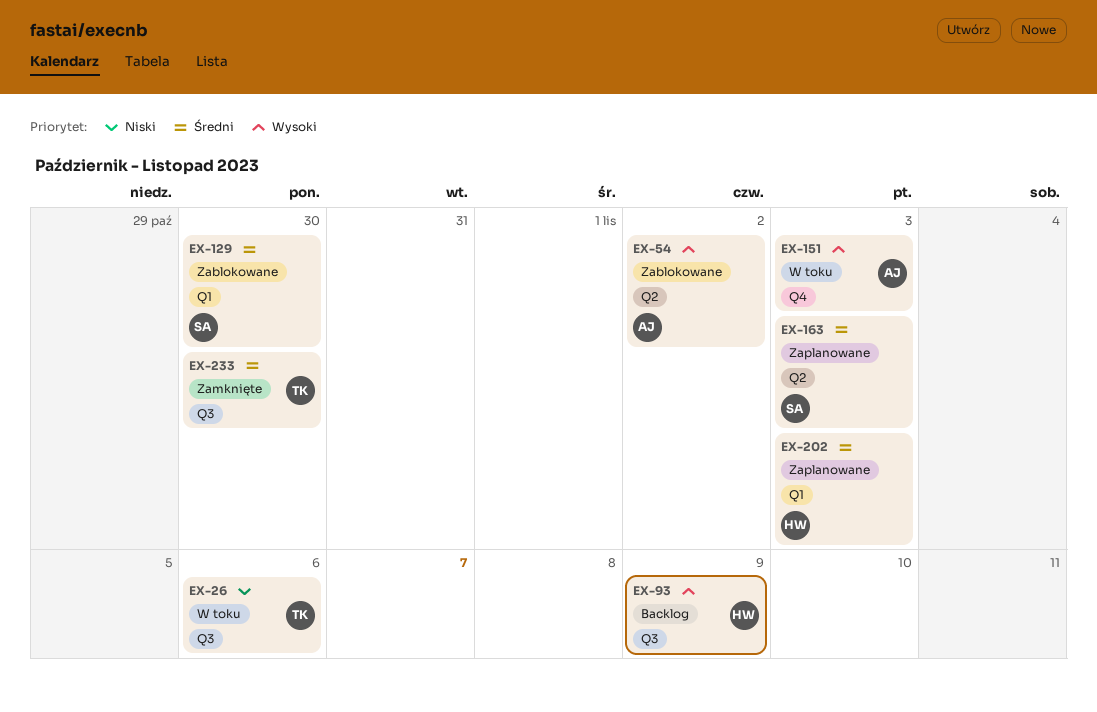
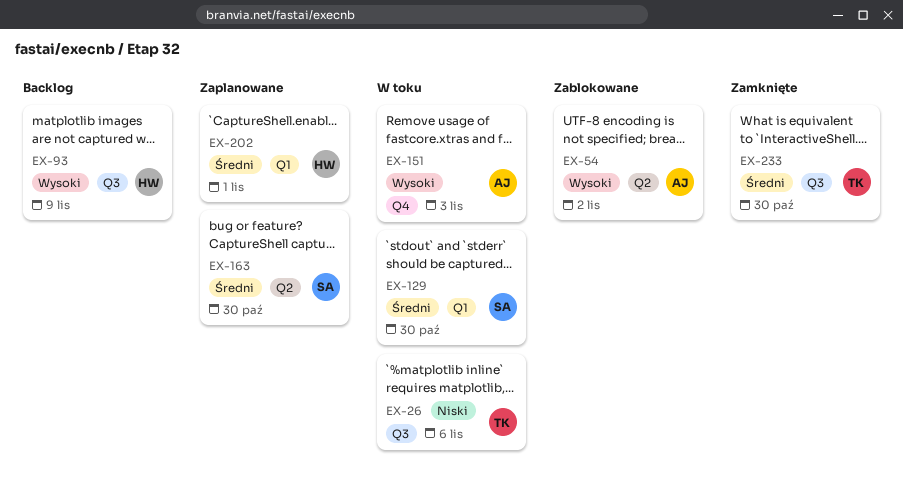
EX-129, status: Zablokowane -> W toku
EX-163, due: Nov 3 -> Oct 30
EX-202, due: Nov 3 -> Nov 1

